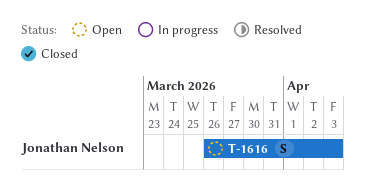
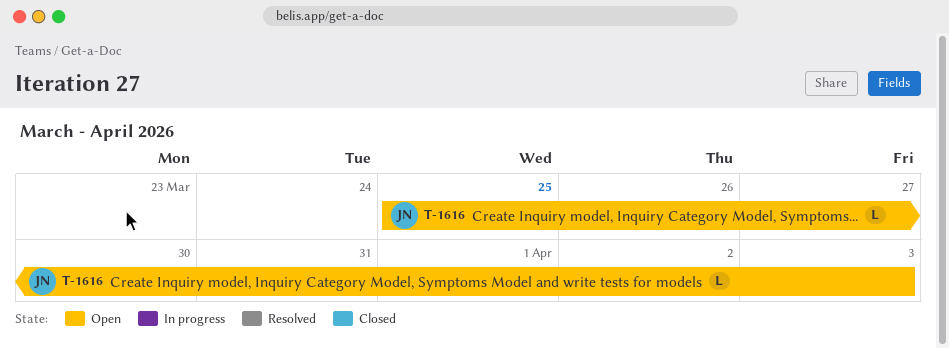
T-1616, estimate: S -> L
T-1616, start: Mar 26 -> Mar 25

